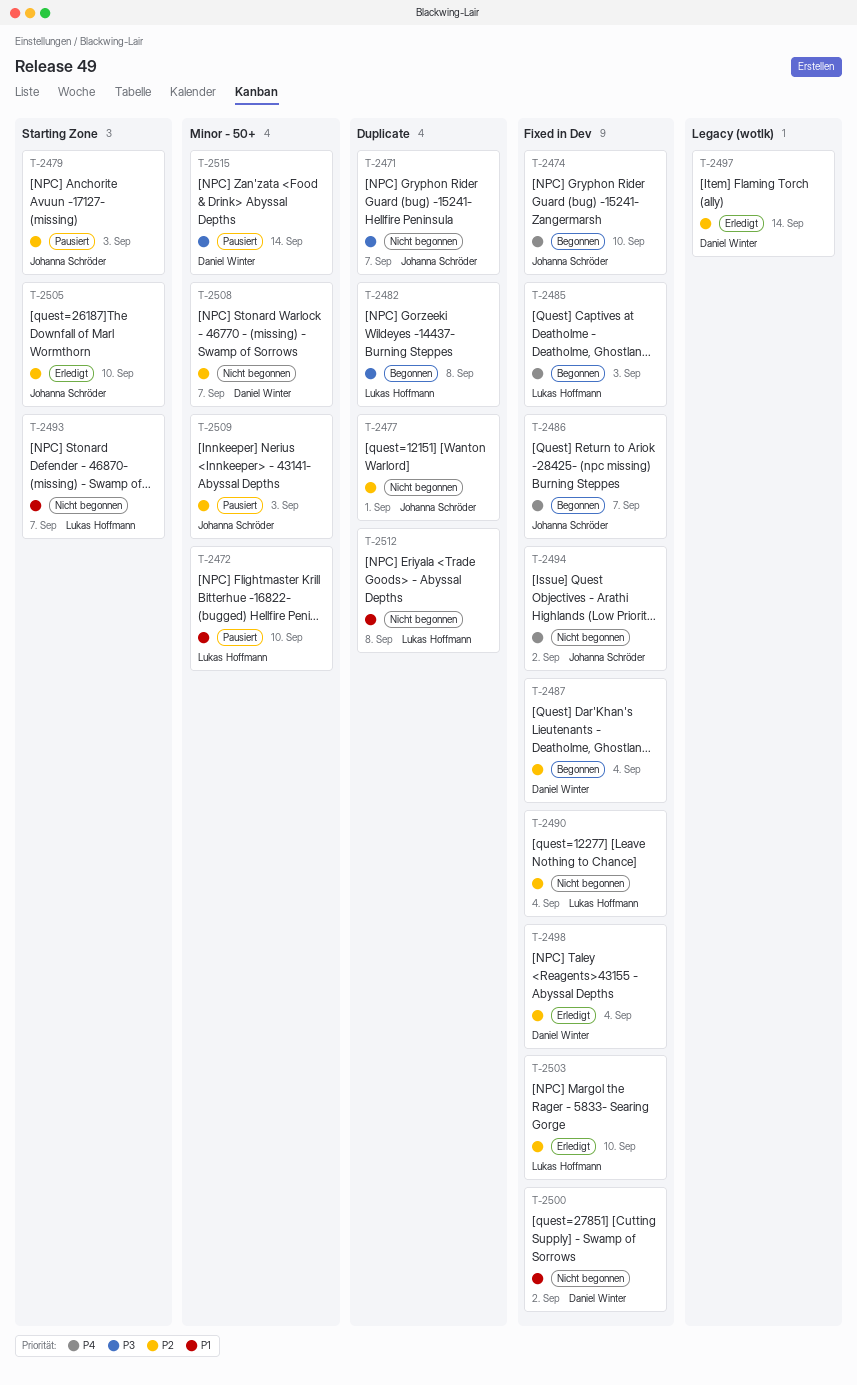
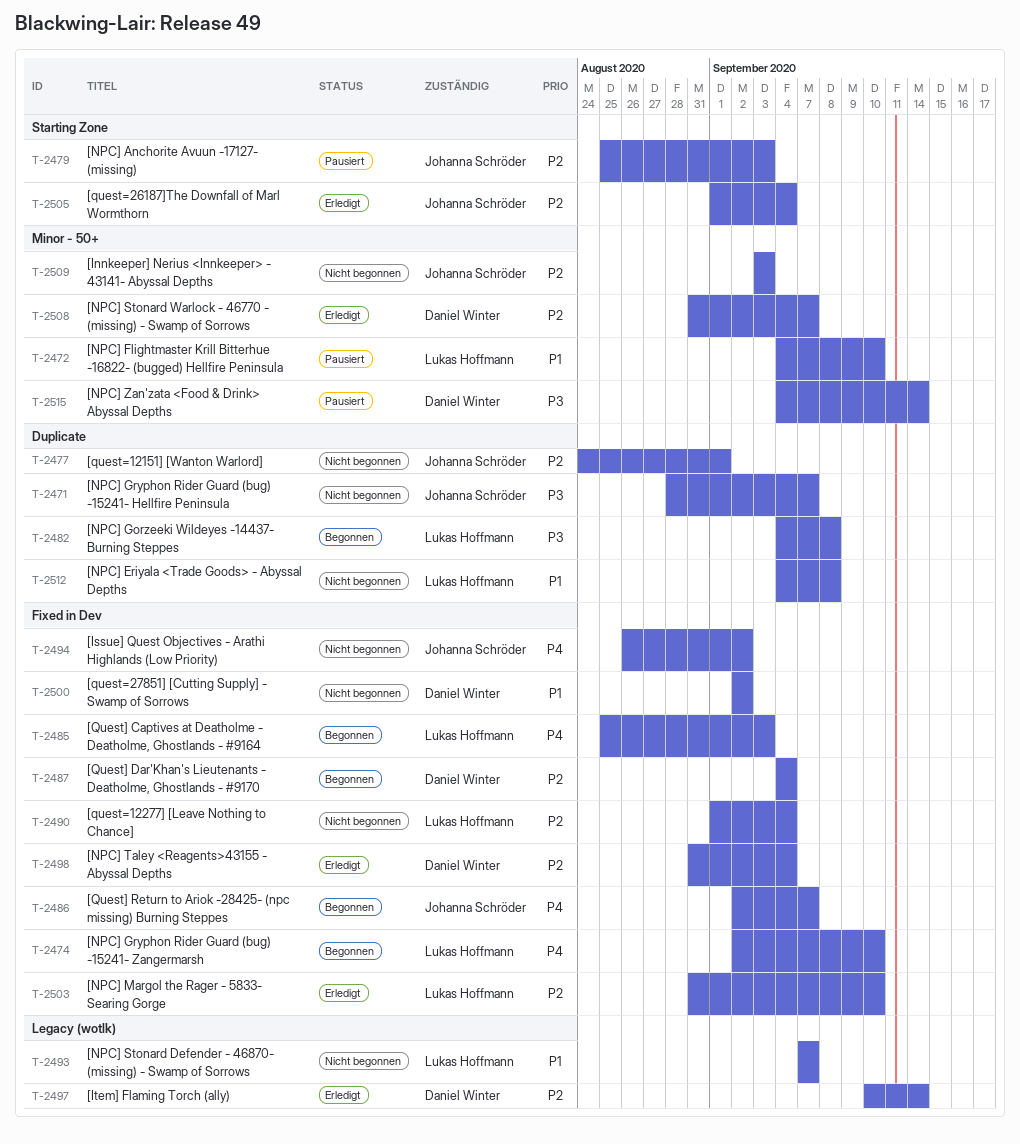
T-2474, owner: Johanna Schröder -> Lukas Hoffmann
T-2493, label: Starting Zone -> Legacy (wotlk)
T-2505, due: Sep 10 -> Sep 4
T-2508, status: Nicht begonnen -> Erledigt
T-2509, status: Pausiert -> Nicht begonnen

